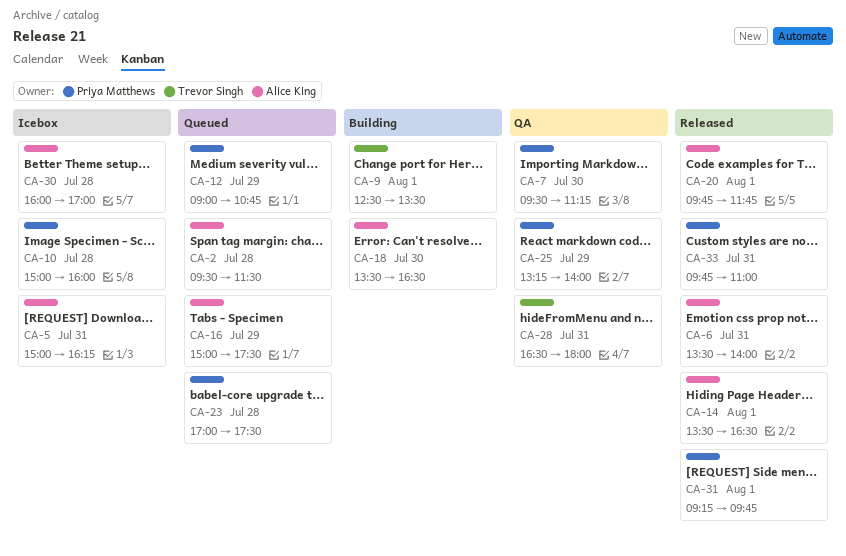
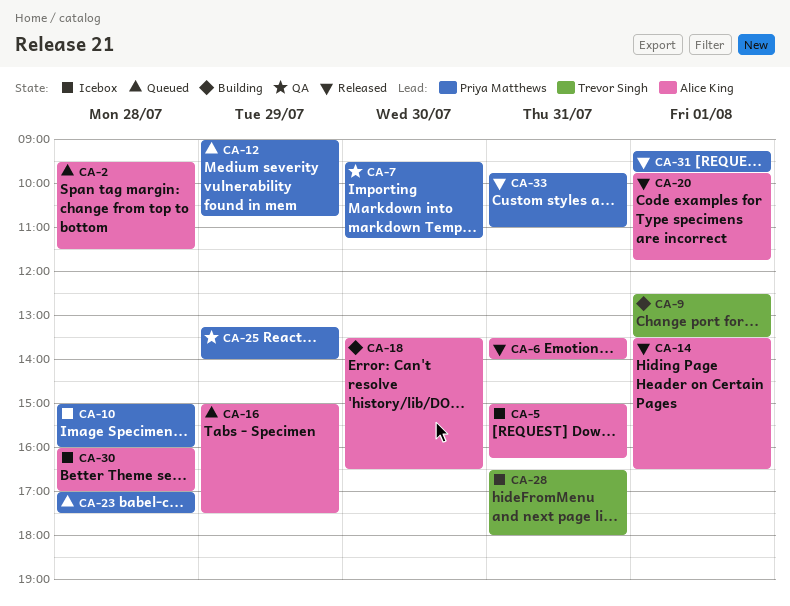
CA-28, status: QA -> Icebox

